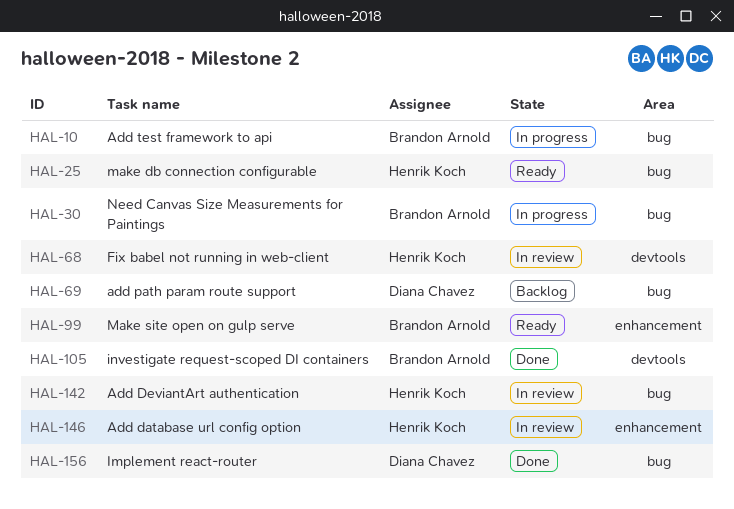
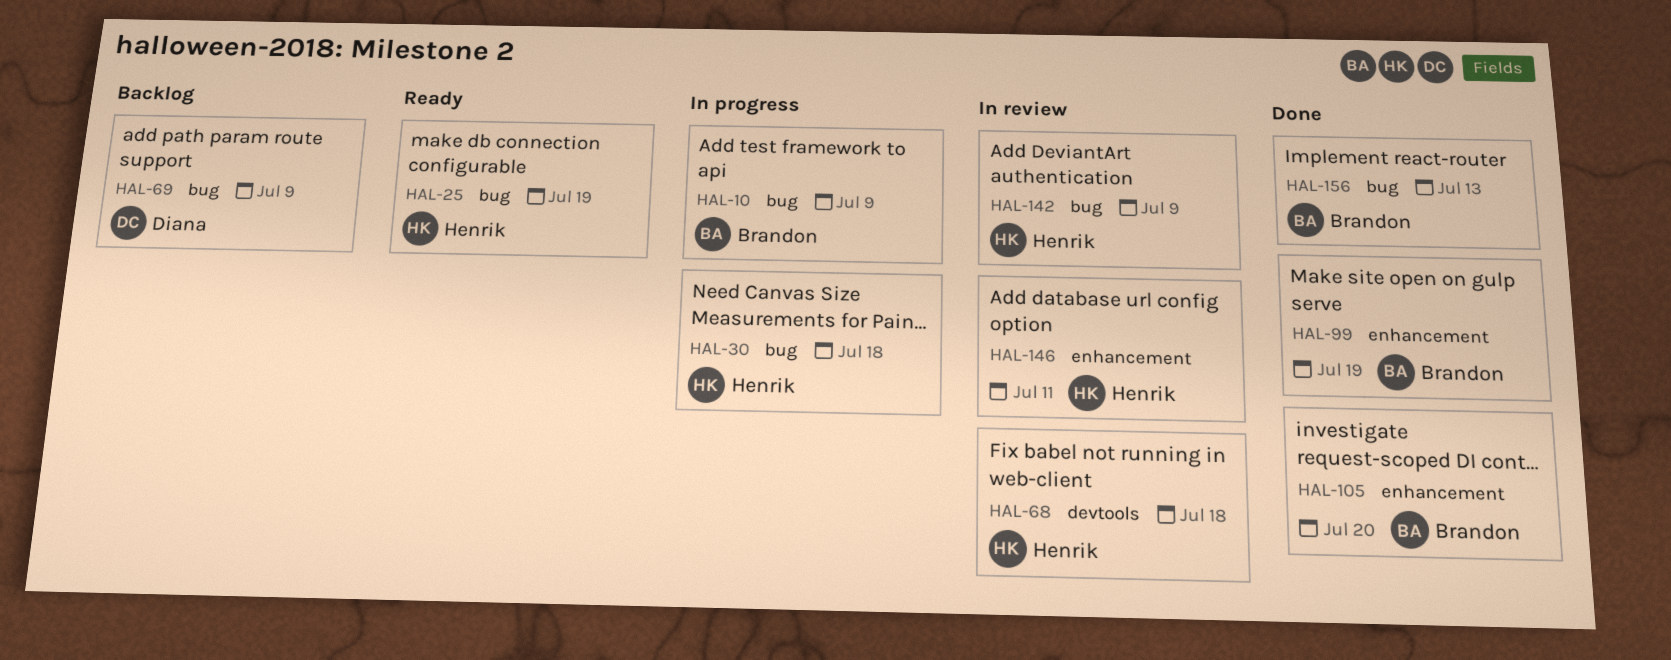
HAL-30, owner: Brandon Arnold -> Henrik Koch
HAL-99, status: Ready -> Done
HAL-105, label: devtools -> enhancement
HAL-156, owner: Diana Chavez -> Brandon Arnold

